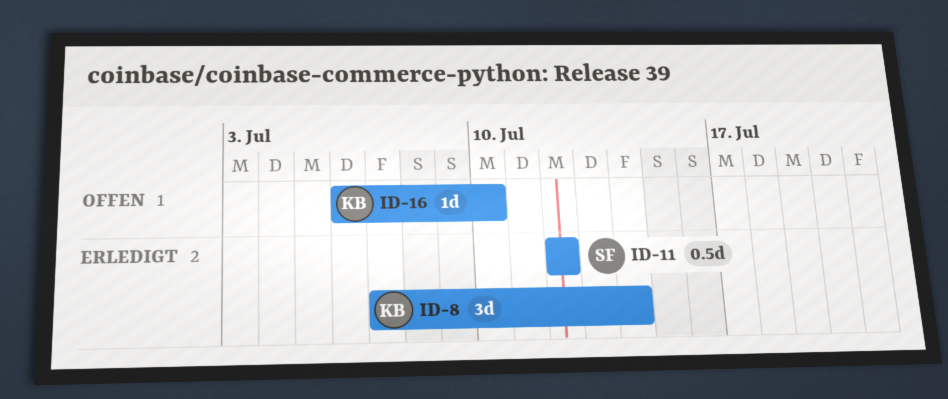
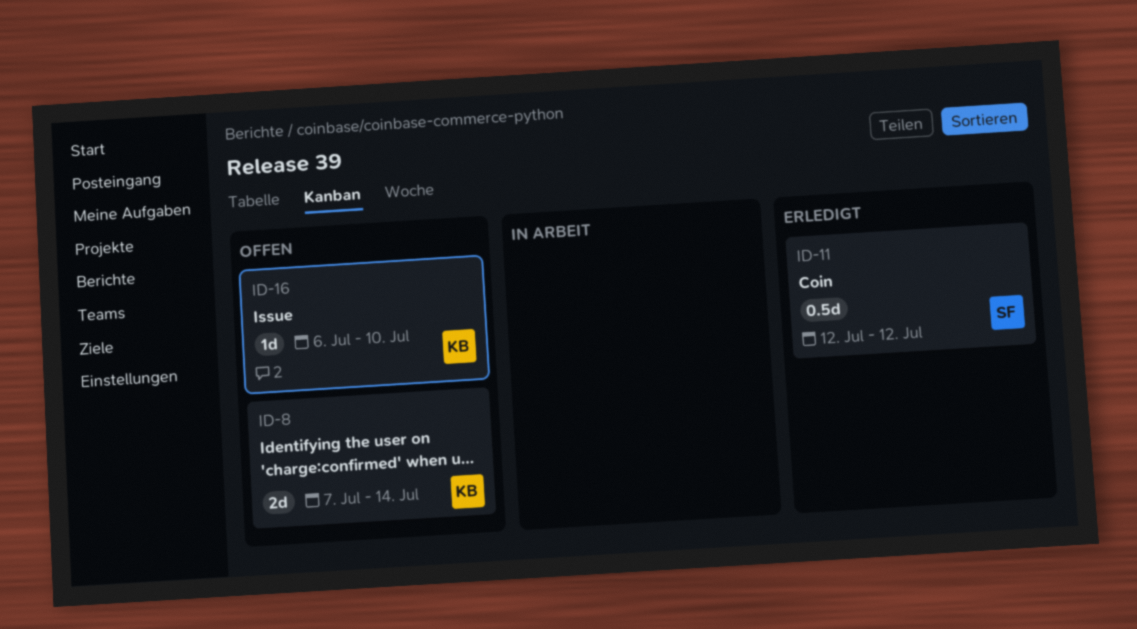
ID-8, status: Erledigt -> Offen
ID-8, estimate: 3d -> 2d

